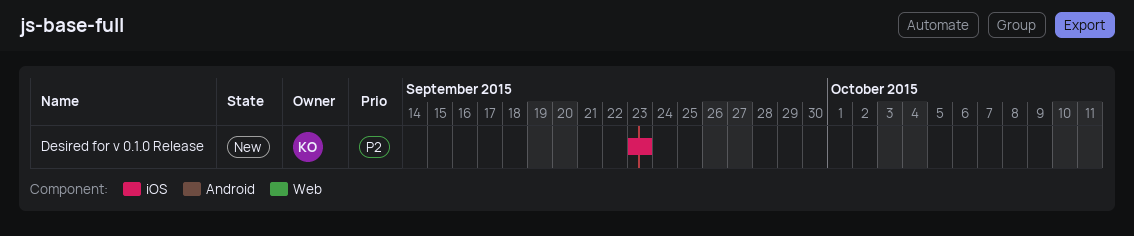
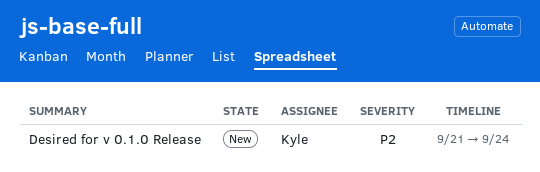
Desired for v 0.1.0 Release, start: Sep 23 -> Sep 21
Desired for v 0.1.0 Release, due: Sep 23 -> Sep 24

